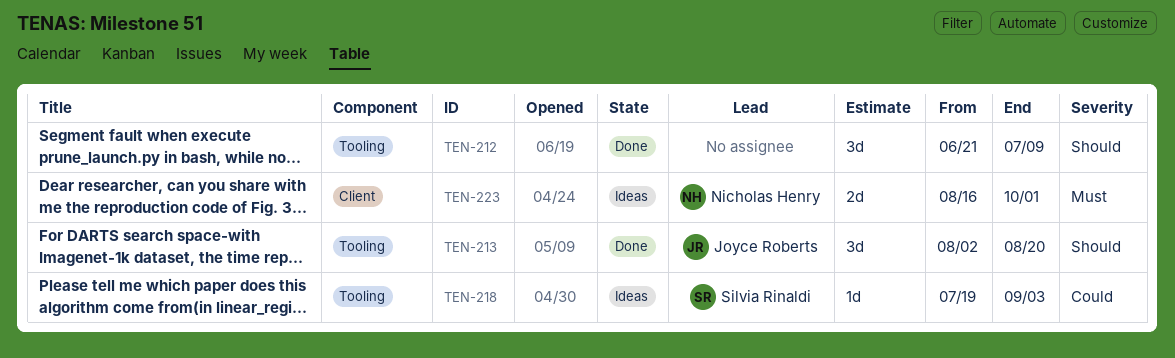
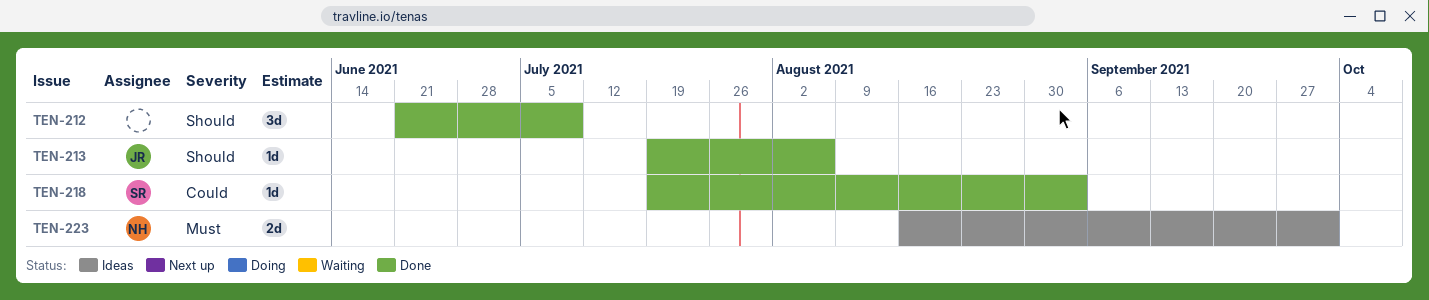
TEN-213, estimate: 3d -> 1d
TEN-213, start: Aug 2 -> Jul 19
TEN-213, due: Aug 20 -> Aug 6
TEN-218, status: Ideas -> Done

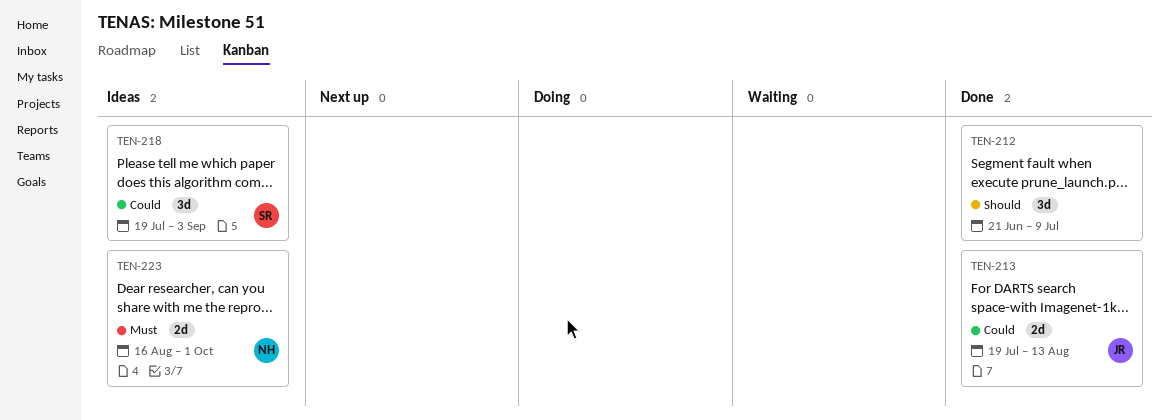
TEN-213, priority: Should -> Could
TEN-213, estimate: 1d -> 2d
TEN-213, due: Aug 6 -> Aug 13
TEN-218, status: Done -> Ideas
TEN-218, estimate: 1d -> 3d

